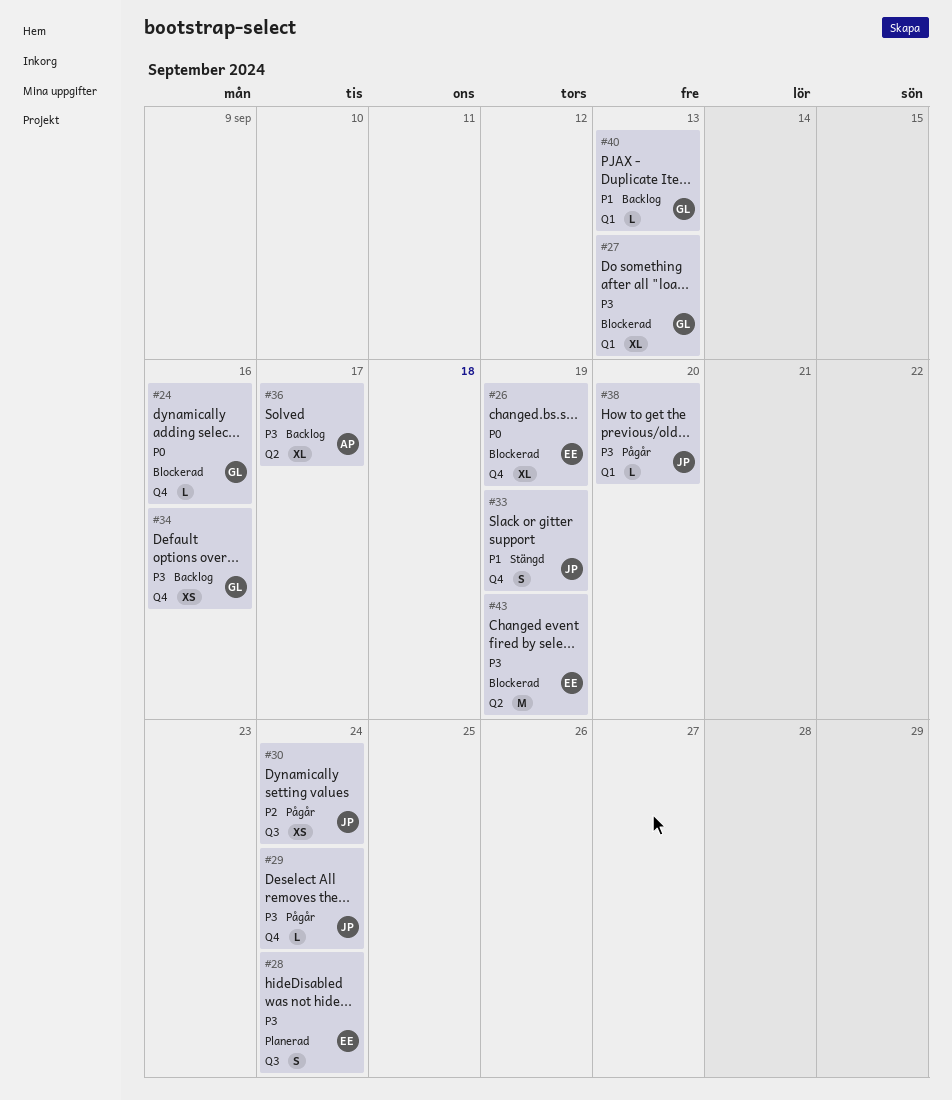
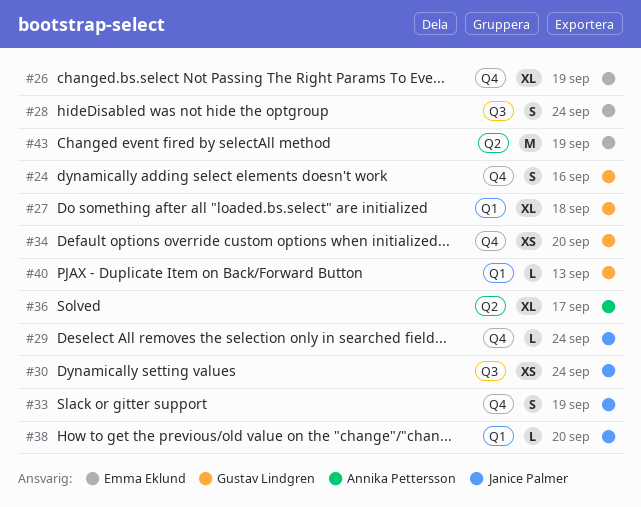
#24, estimate: L -> S
#27, due: Sep 13 -> Sep 18
#34, due: Sep 16 -> Sep 20

